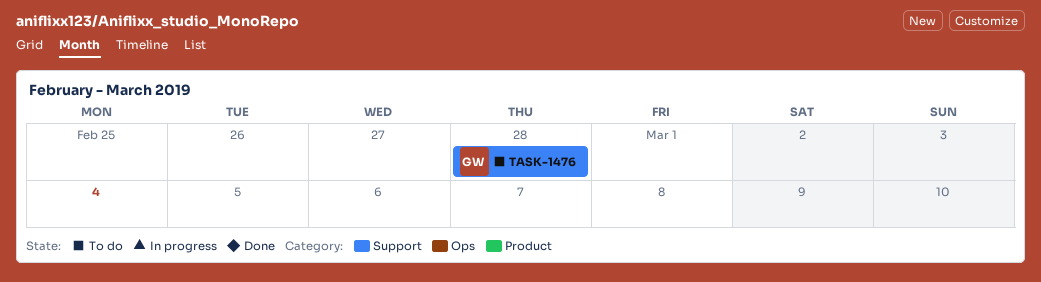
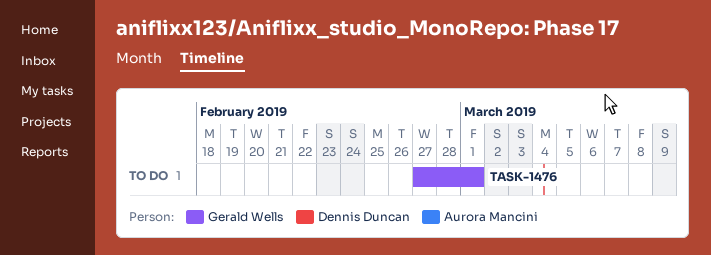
TASK-1476, start: Feb 28 -> Feb 27
TASK-1476, due: Feb 28 -> Mar 1

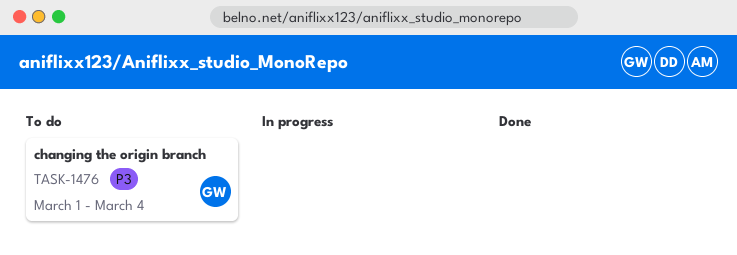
TASK-1476, start: Feb 27 -> Mar 1
TASK-1476, due: Mar 1 -> Mar 4

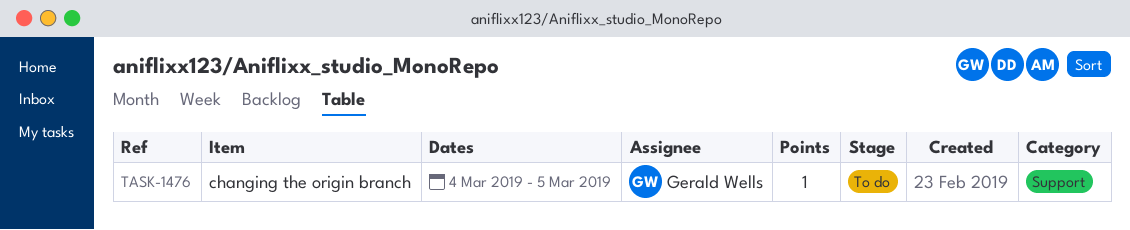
TASK-1476, start: Mar 1 -> Mar 4
TASK-1476, due: Mar 4 -> Mar 5

